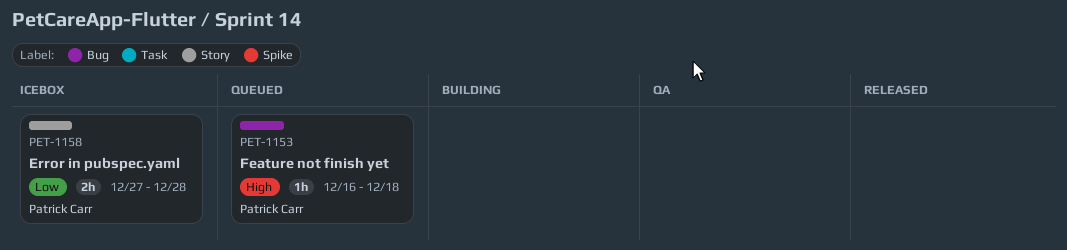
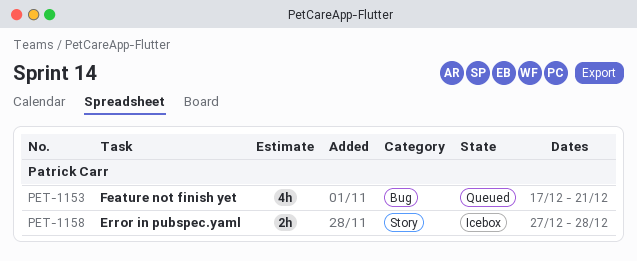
PET-1153, estimate: 1h -> 4h
PET-1153, start: Dec 16 -> Dec 17
PET-1153, due: Dec 18 -> Dec 21

